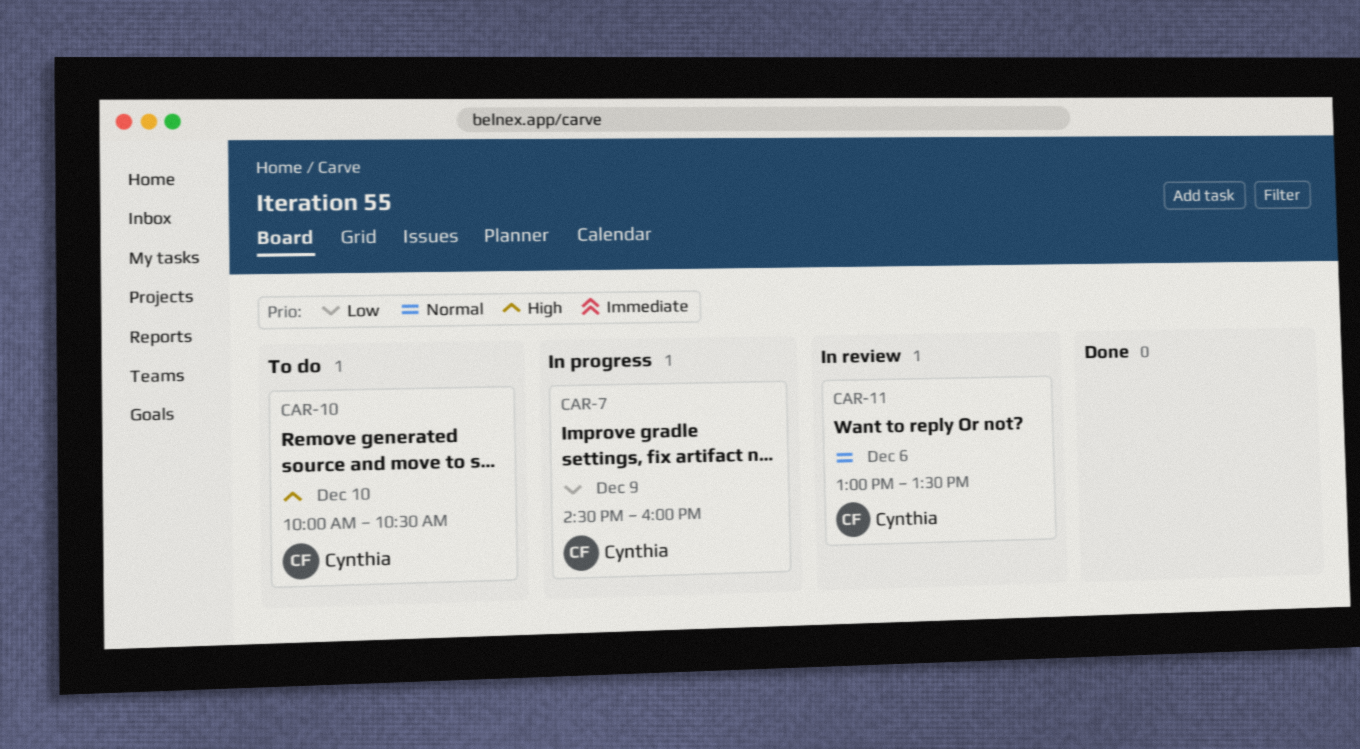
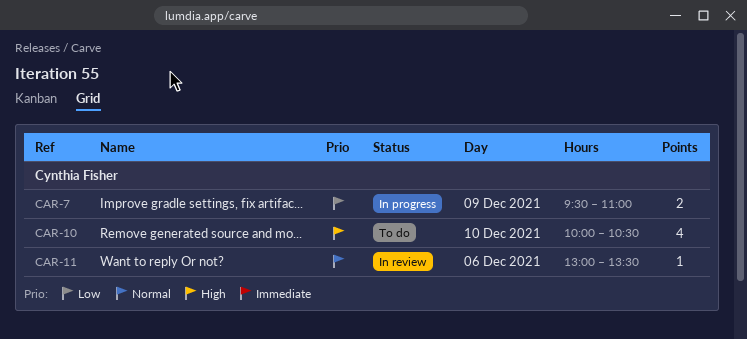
CAR-7, begins: 14:30 -> 09:30
CAR-7, ends: 16:00 -> 11:00

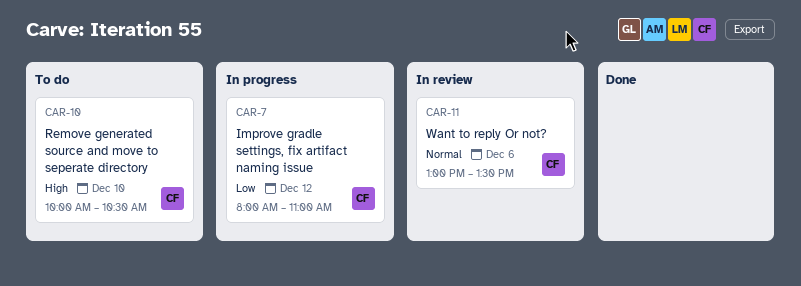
CAR-7, day: Dec 9 -> Dec 12
CAR-7, begins: 09:30 -> 08:00

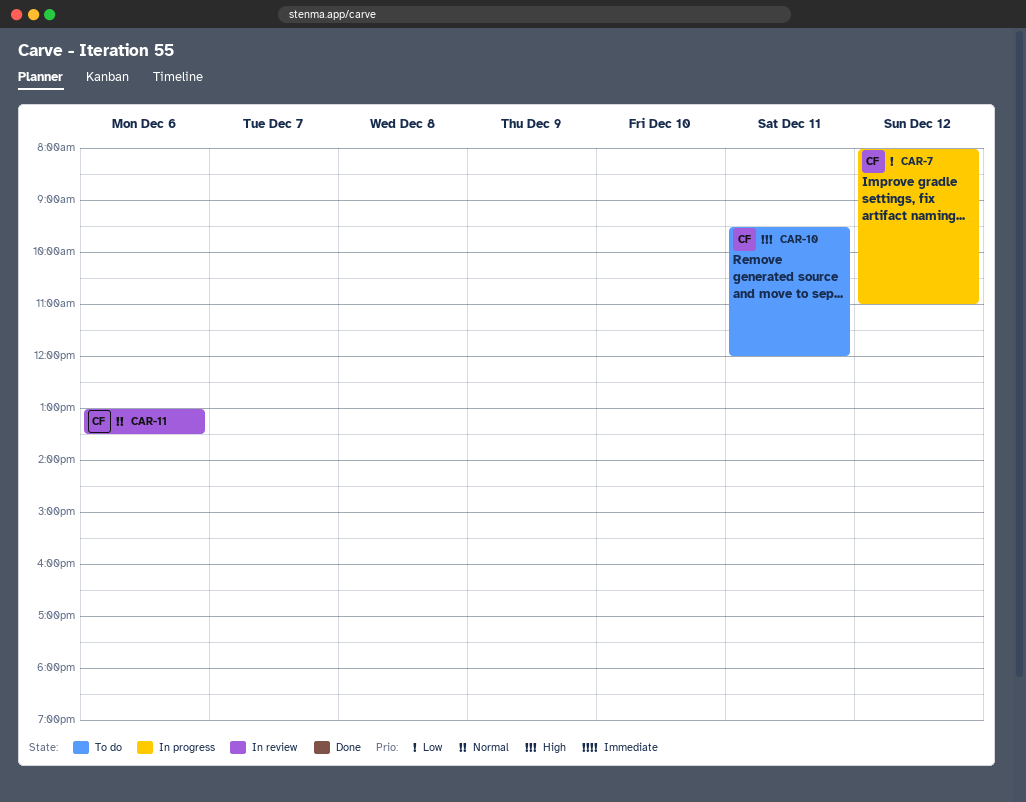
CAR-10, day: Dec 10 -> Dec 11
CAR-10, begins: 10:00 -> 09:30
CAR-10, ends: 10:30 -> 12:00

